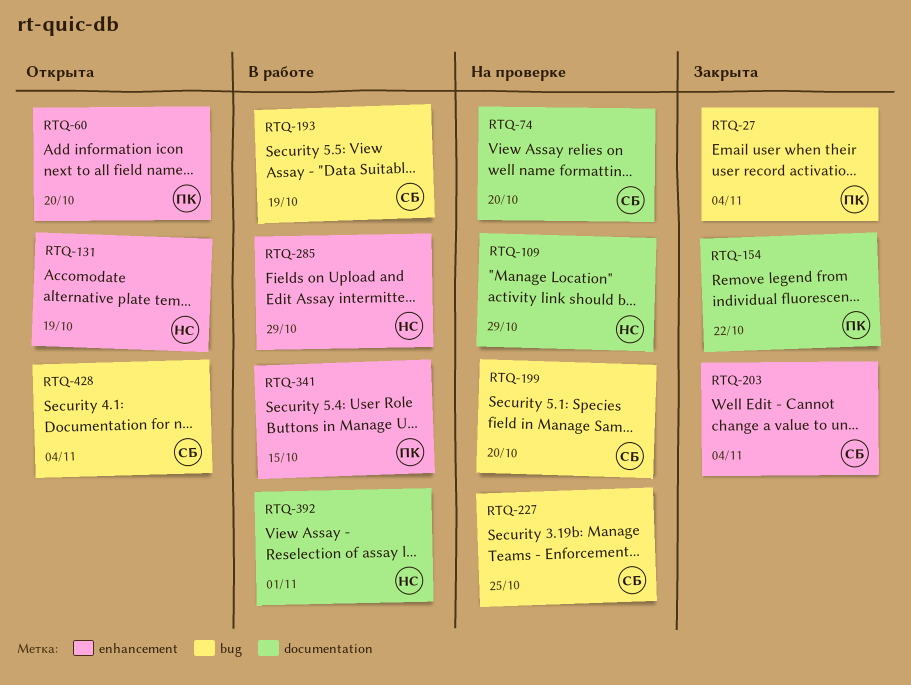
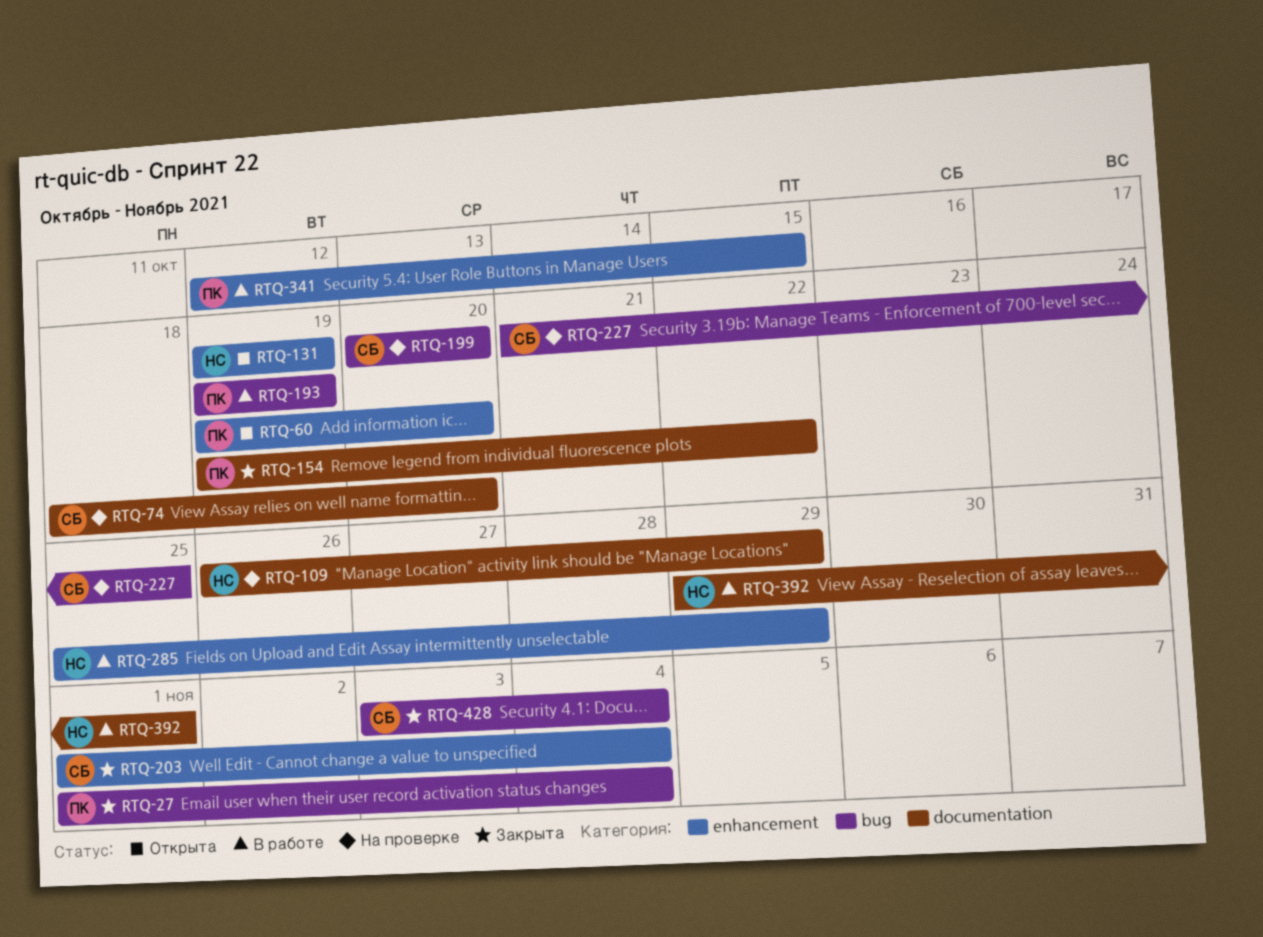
RTQ-193, owner: СБ -> ПК
RTQ-428, status: Открыта -> Закрыта

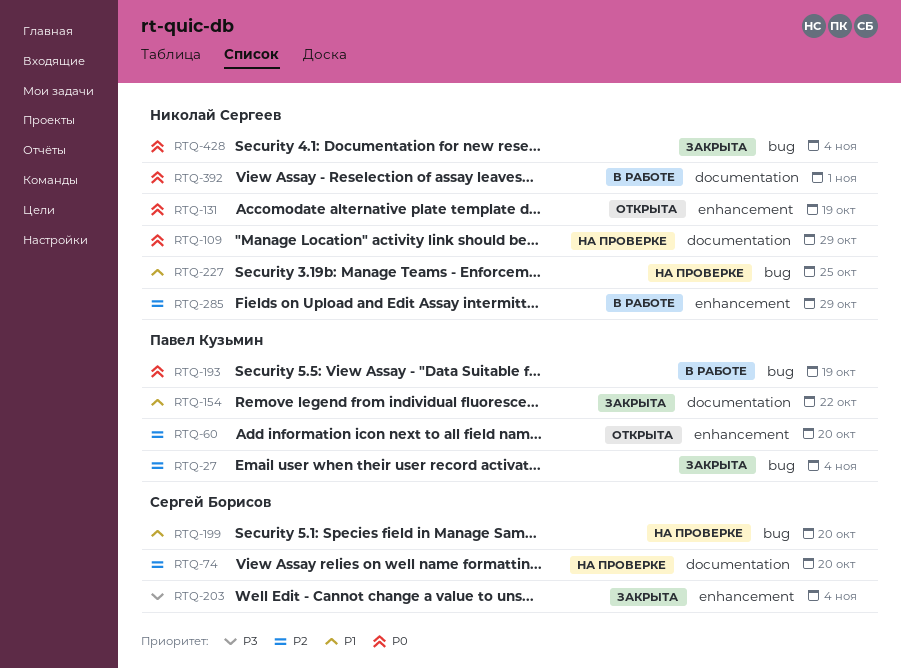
RTQ-227, owner: Сергей Борисов -> Николай Сергеев
RTQ-341: present -> none
RTQ-428, owner: Сергей Борисов -> Николай Сергеев

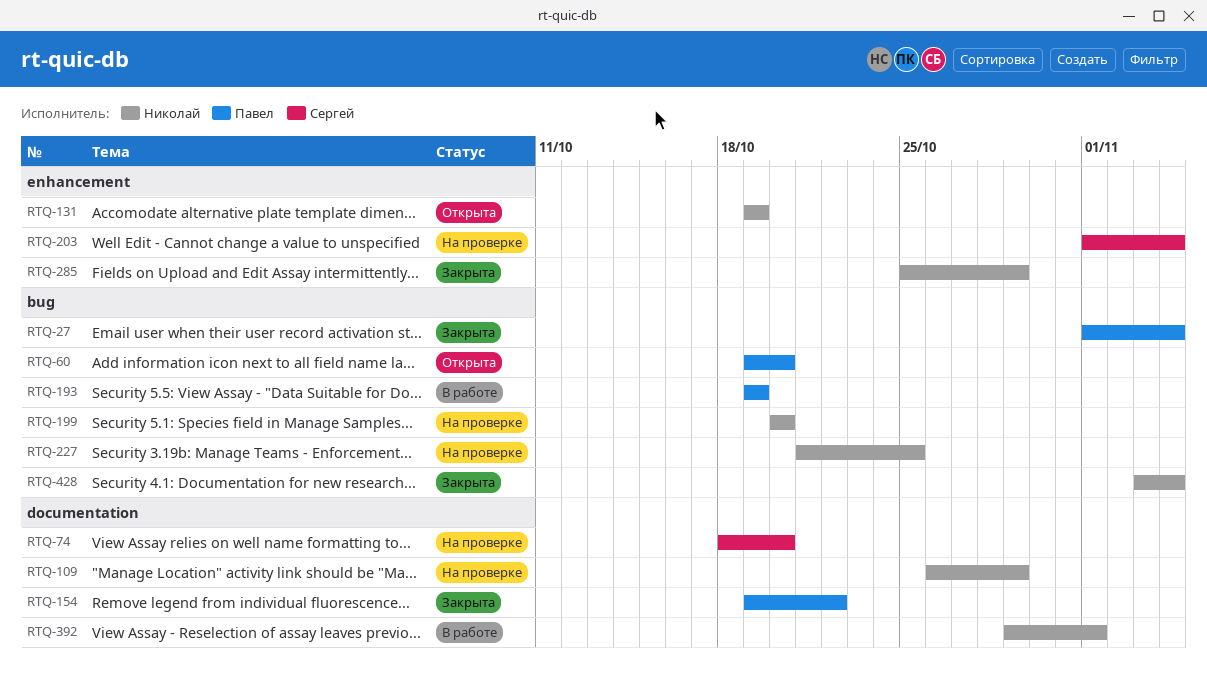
RTQ-60, label: enhancement -> bug
RTQ-199, owner: Сергей Борисов -> Николай Сергеев
RTQ-203, status: Закрыта -> На проверке
RTQ-285, status: В работе -> Закрыта

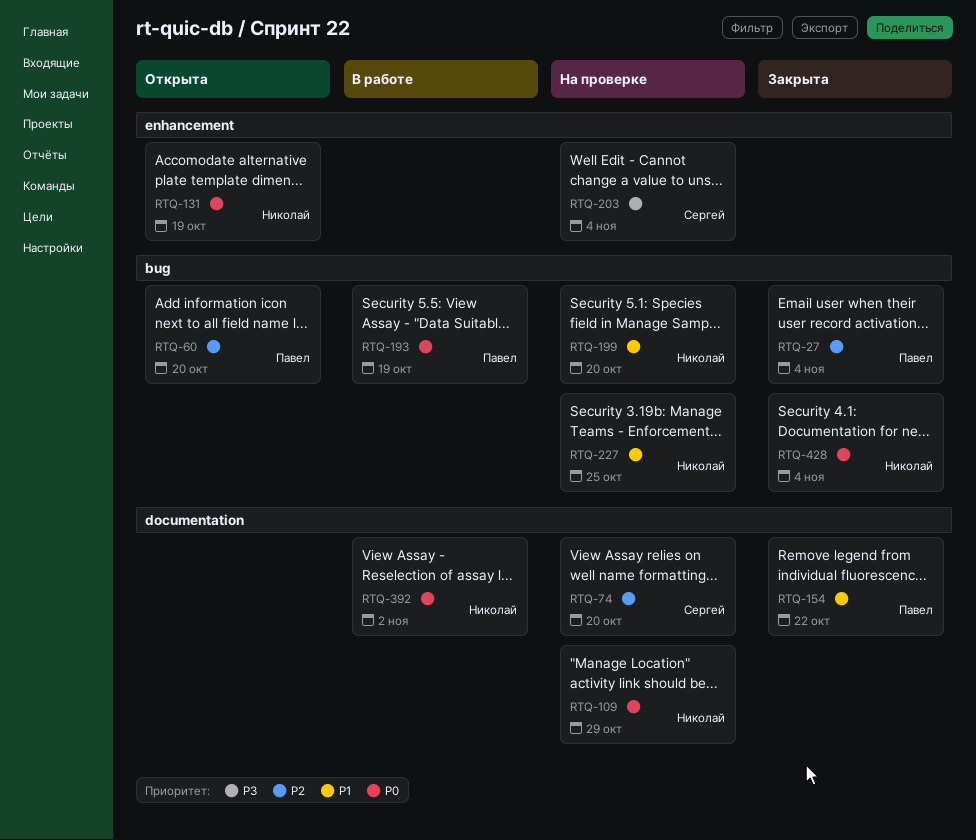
RTQ-285: present -> none
RTQ-392, due: Nov 1 -> Nov 2

